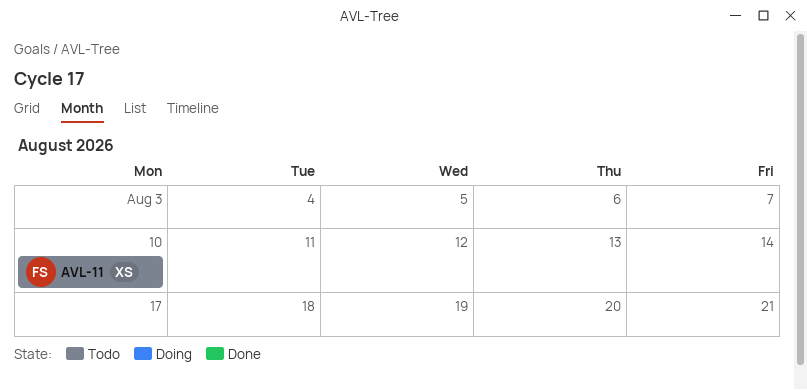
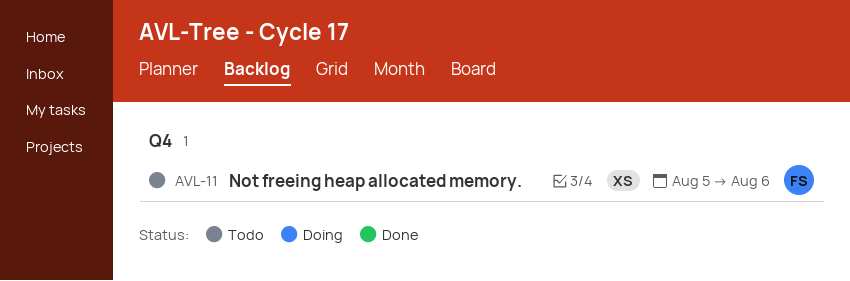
AVL-11, start: Aug 10 -> Aug 5
AVL-11, due: Aug 10 -> Aug 6

